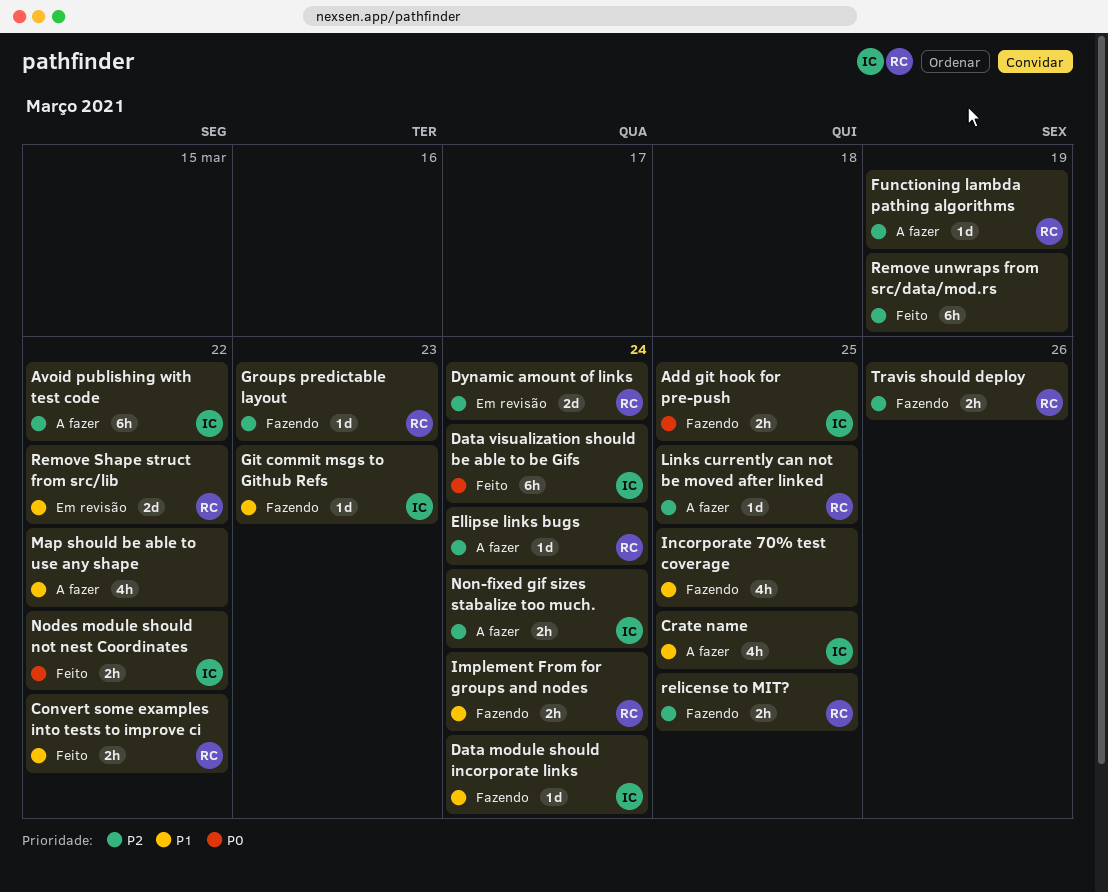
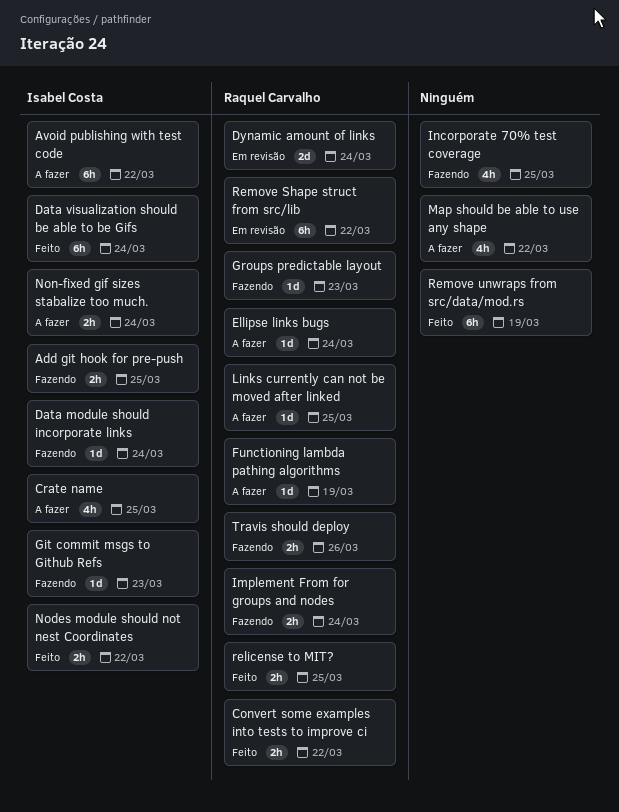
relicense to MIT?, status: Fazendo -> Feito
Remove Shape struct from src/lib, estimate: 2d -> 6h

